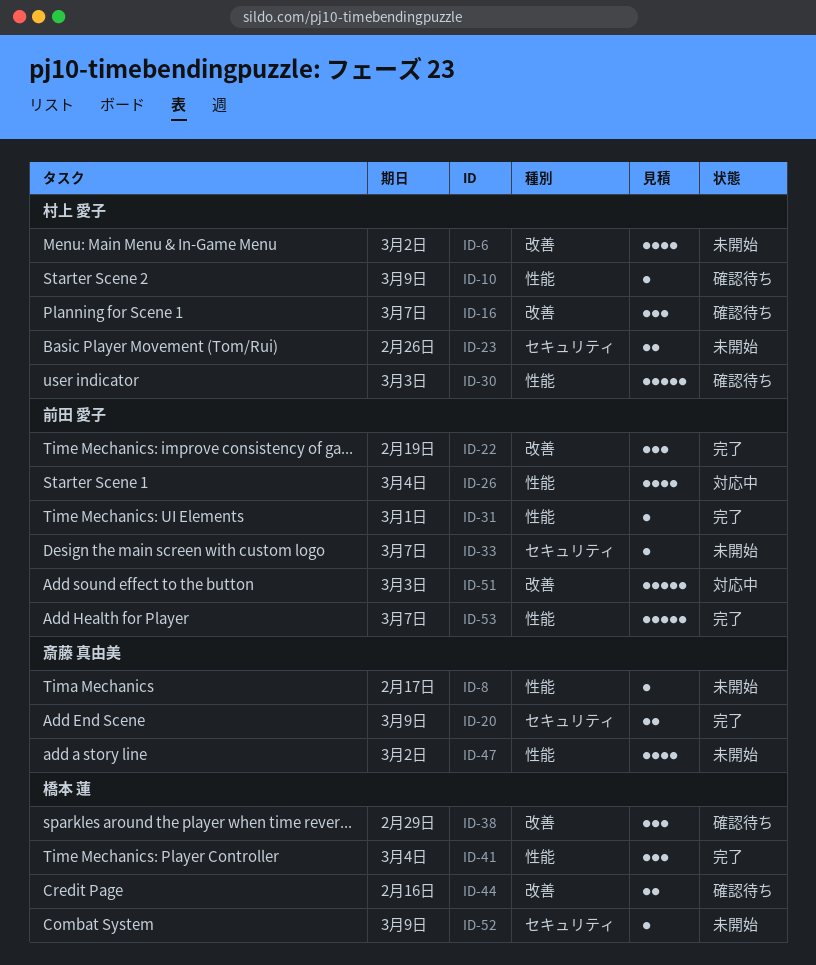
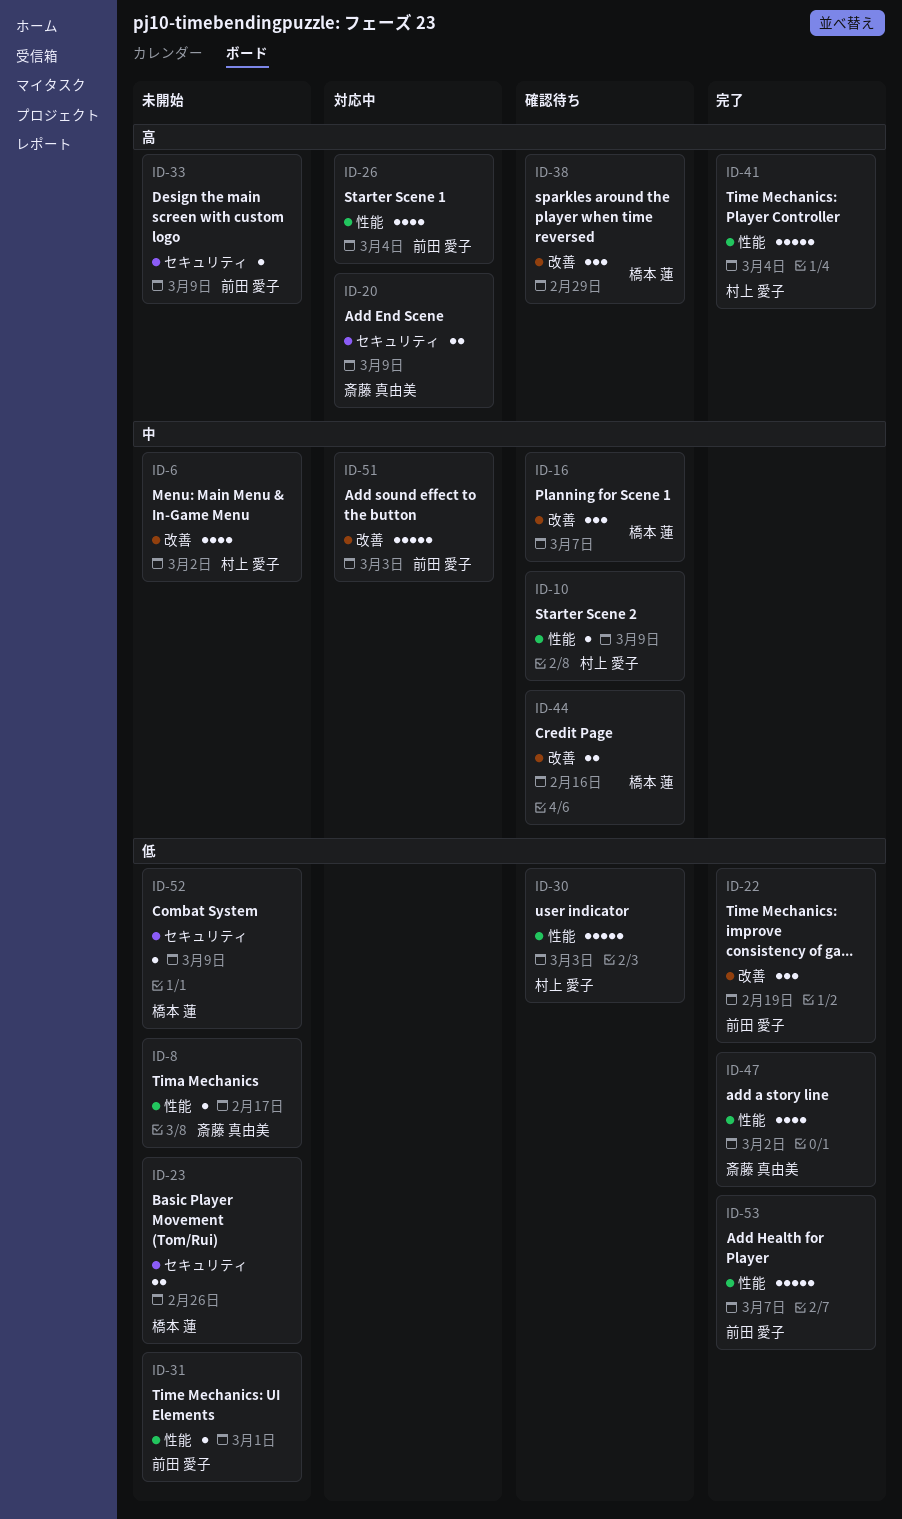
ID-16, owner: 村上 愛子 -> 橋本 蓮
ID-20, status: 完了 -> 対応中
ID-23, owner: 村上 愛子 -> 橋本 蓮
ID-31, status: 完了 -> 未開始
ID-33, due: Mar 7 -> Mar 9
ID-41, owner: 橋本 蓮 -> 村上 愛子
ID-41, estimate: 3 -> 5
ID-47, status: 未開始 -> 完了

